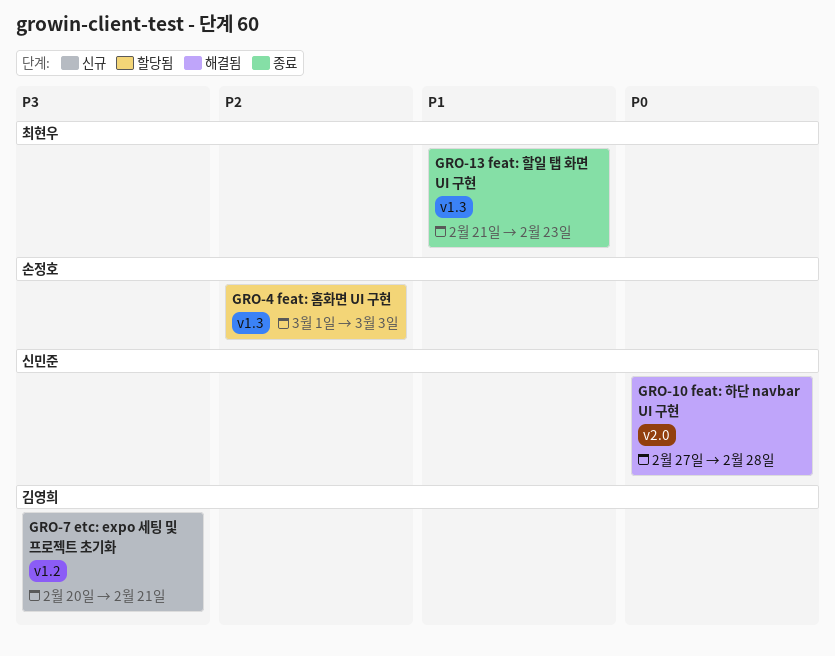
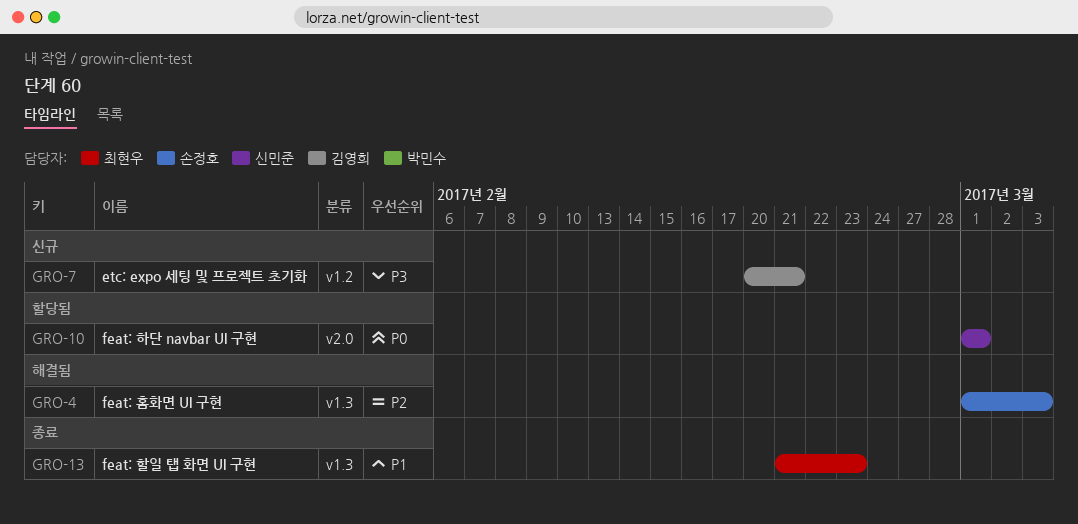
GRO-4, status: 할당됨 -> 해결됨
GRO-10, status: 해결됨 -> 할당됨
GRO-10, start: Feb 27 -> Mar 1
GRO-10, due: Feb 28 -> Mar 1

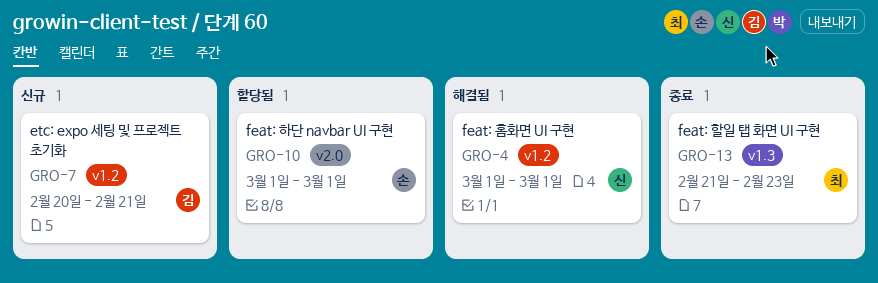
GRO-4, owner: 손정호 -> 신민준
GRO-4, label: v1.3 -> v1.2
GRO-4, due: Mar 3 -> Mar 1
GRO-10, owner: 신민준 -> 손정호

